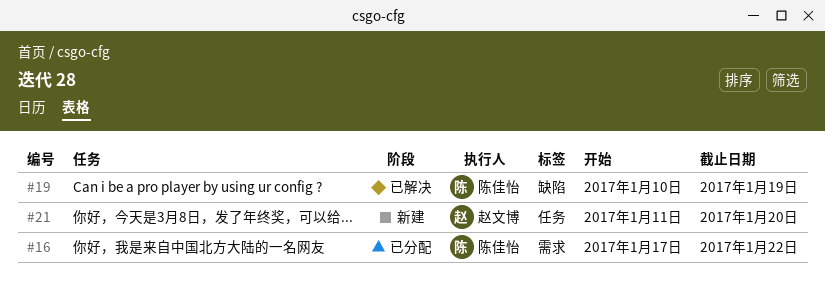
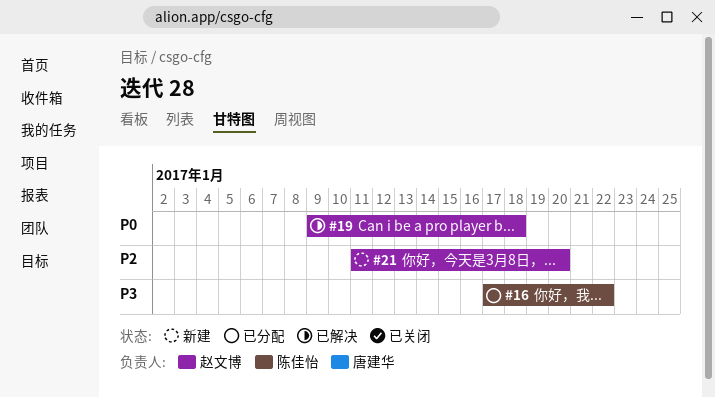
#19, owner: 陈佳怡 -> 赵文博
#19, start: Jan 10 -> Jan 9
#19, due: Jan 19 -> Jan 18

